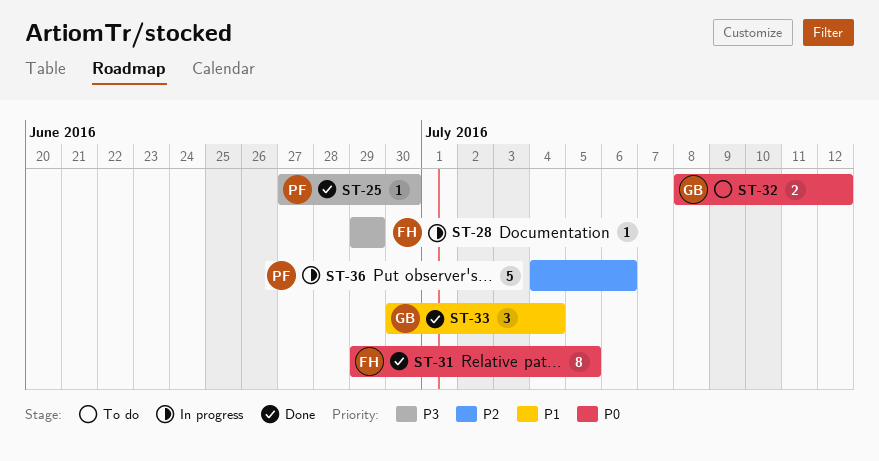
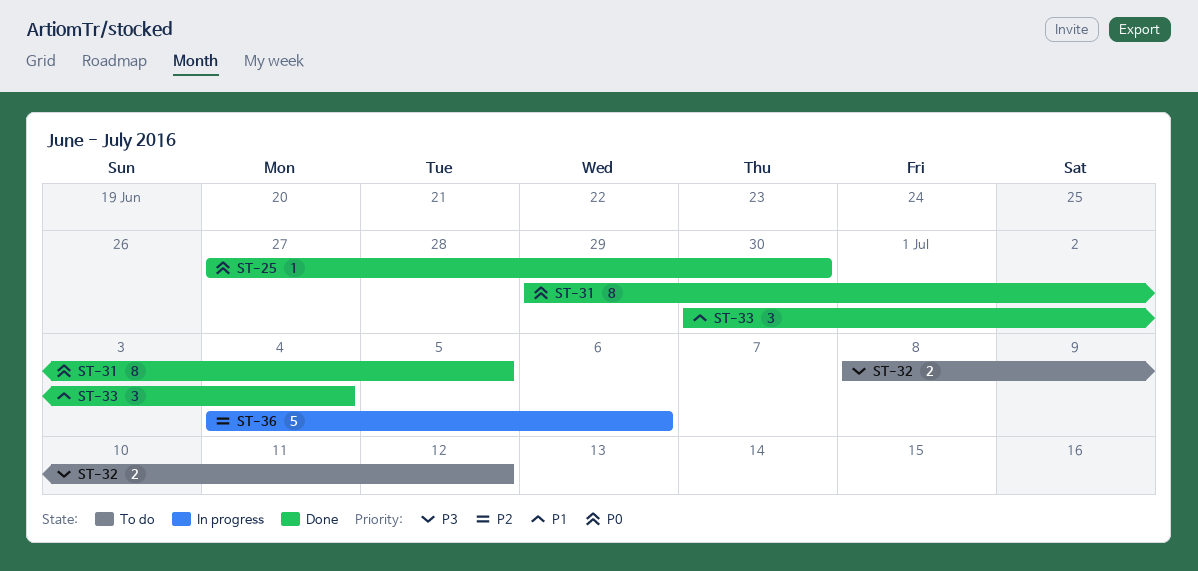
ST-25, priority: P3 -> P0
ST-28: present -> none
ST-32, priority: P0 -> P3

